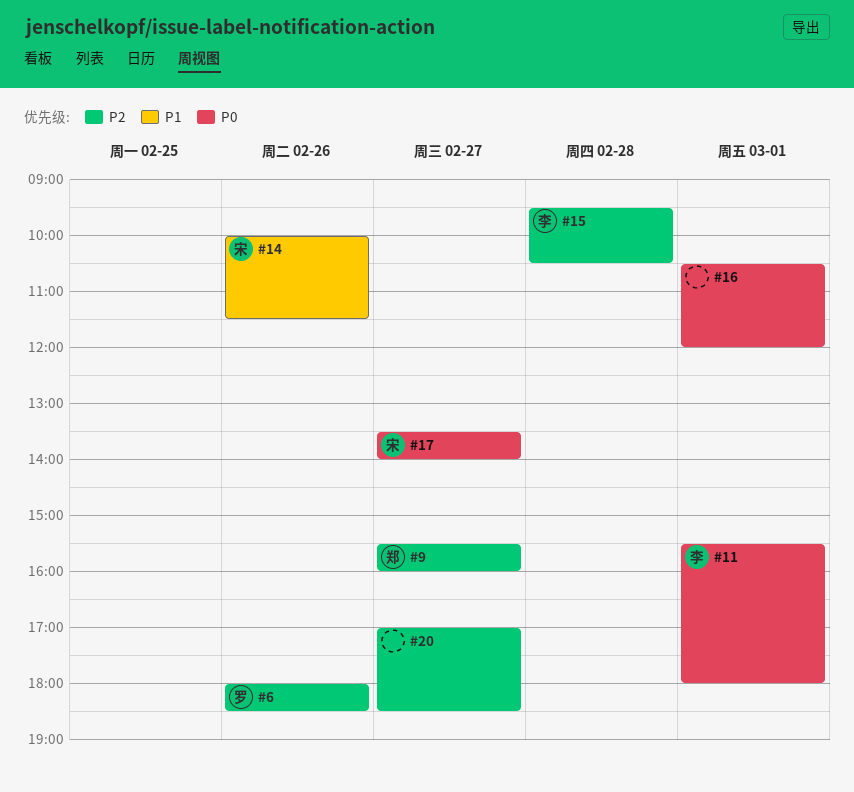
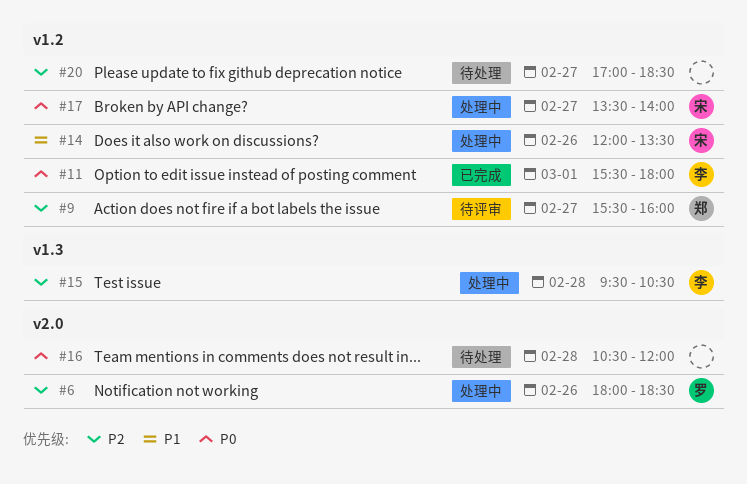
#14, begins: 10:00 -> 12:00
#14, ends: 11:30 -> 13:30
#16, day: Mar 1 -> Feb 28

